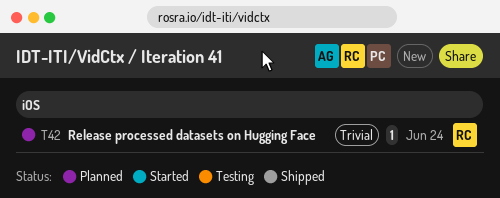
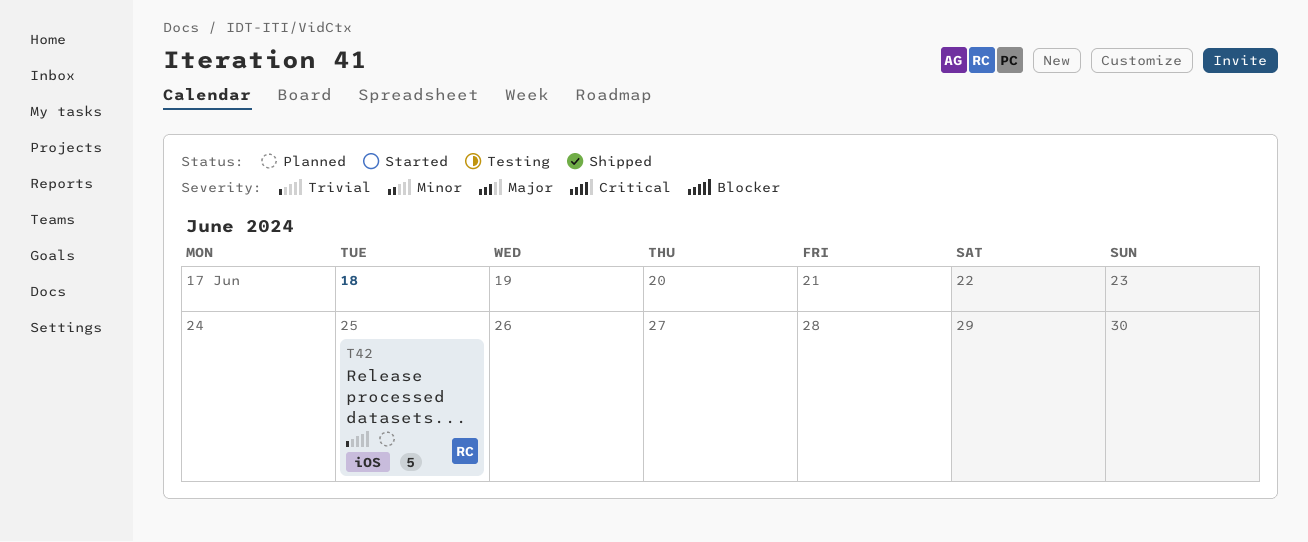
T42, estimate: 1 -> 5
T42, due: Jun 24 -> Jun 25

